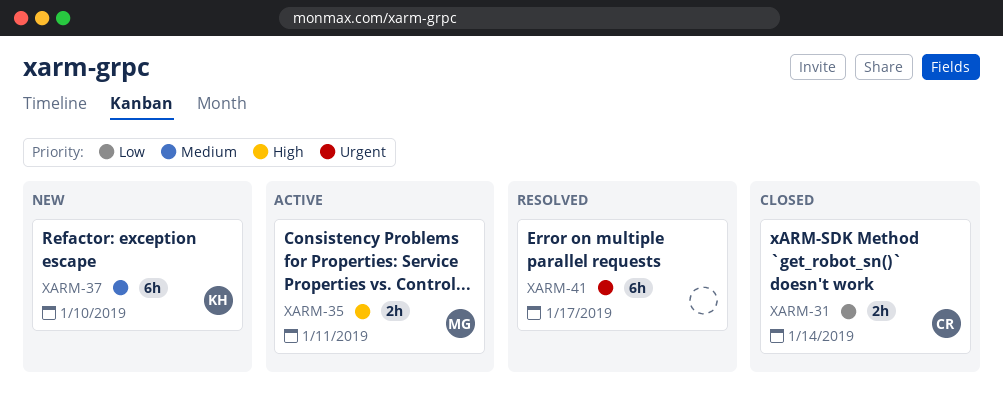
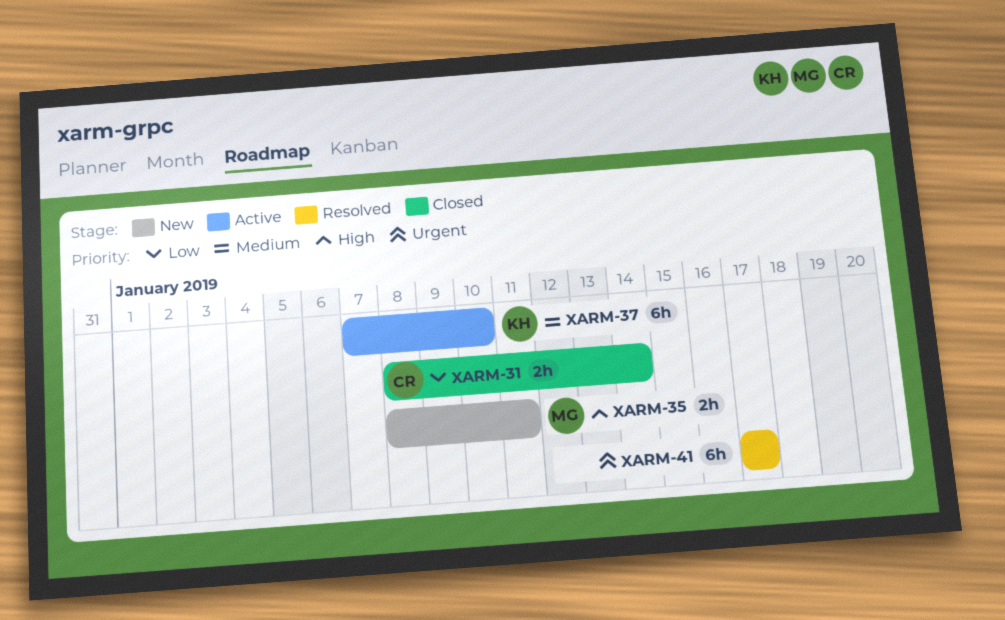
XARM-35, status: Active -> New
XARM-37, status: New -> Active

